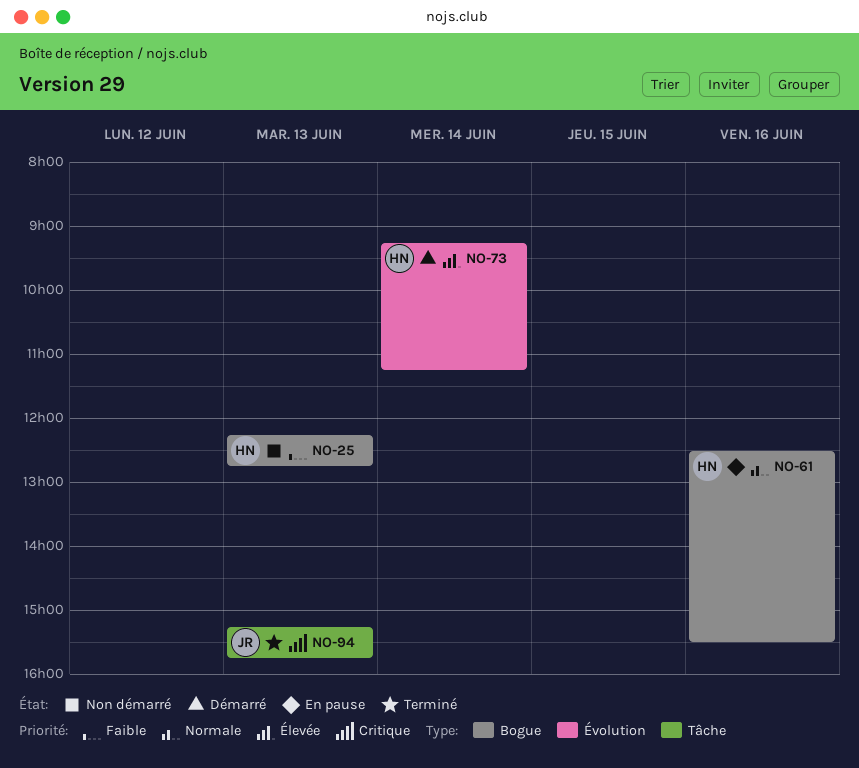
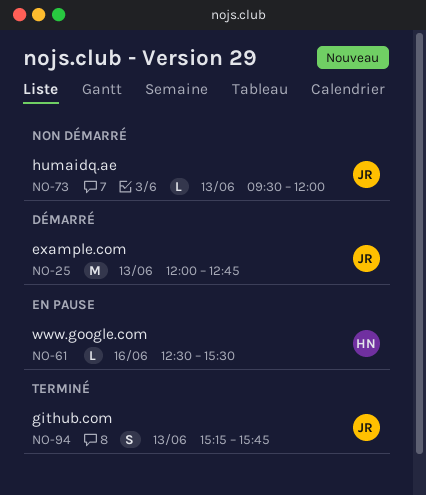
NO-25, status: Non démarré -> Démarré
NO-25, owner: HN -> JR
NO-25, begins: 12:15 -> 12:00
NO-73, status: Démarré -> Non démarré
NO-73, owner: HN -> JR
NO-73, day: Jun 14 -> Jun 13
NO-73, begins: 09:15 -> 09:30
NO-73, ends: 11:15 -> 12:00

